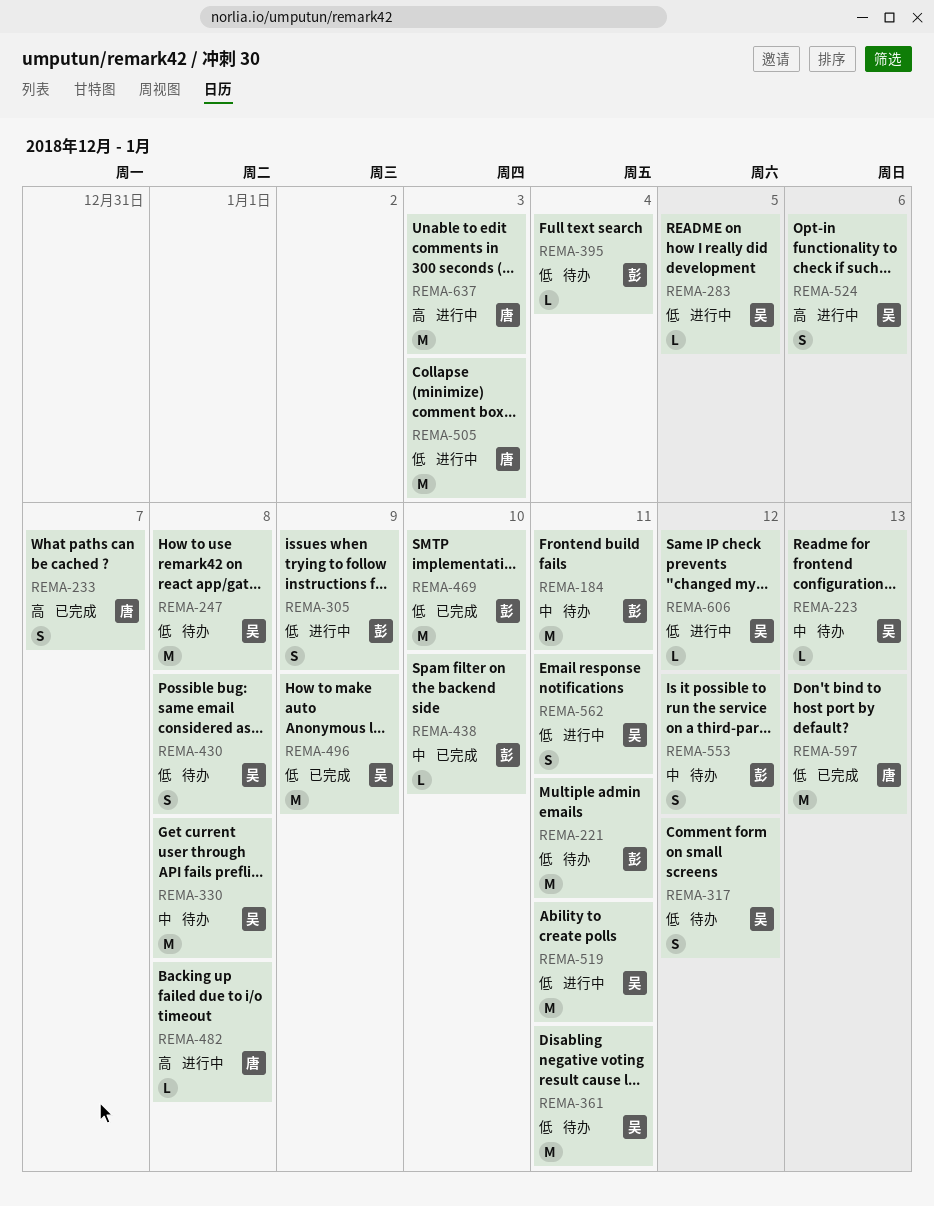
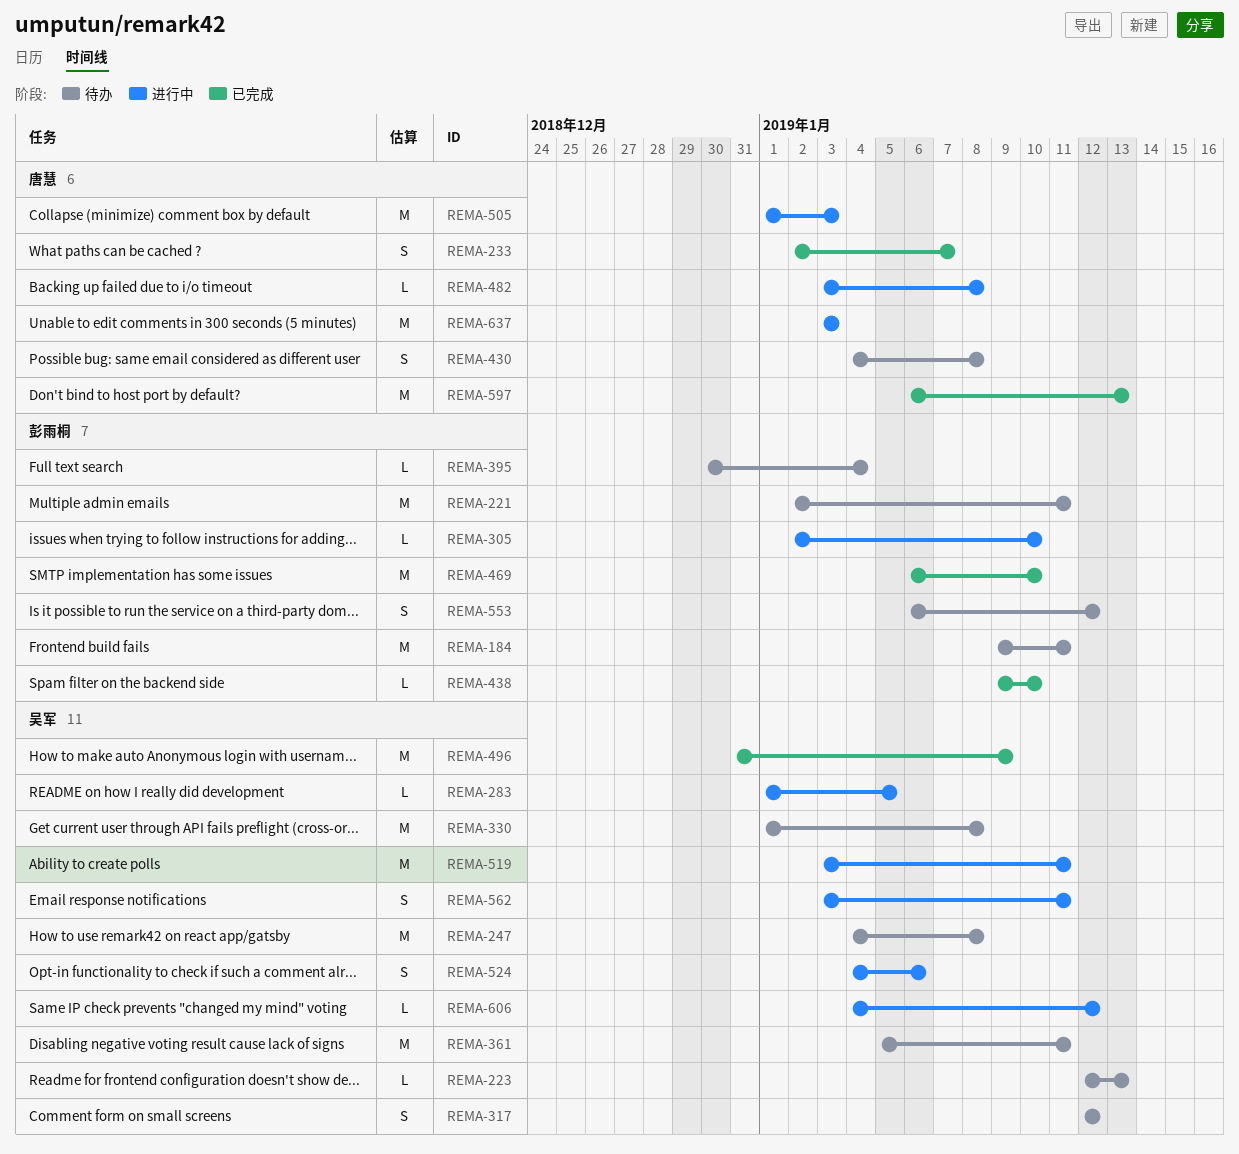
REMA-305, estimate: S -> L
REMA-305, due: Jan 9 -> Jan 10
REMA-430, owner: 吴军 -> 唐慧

